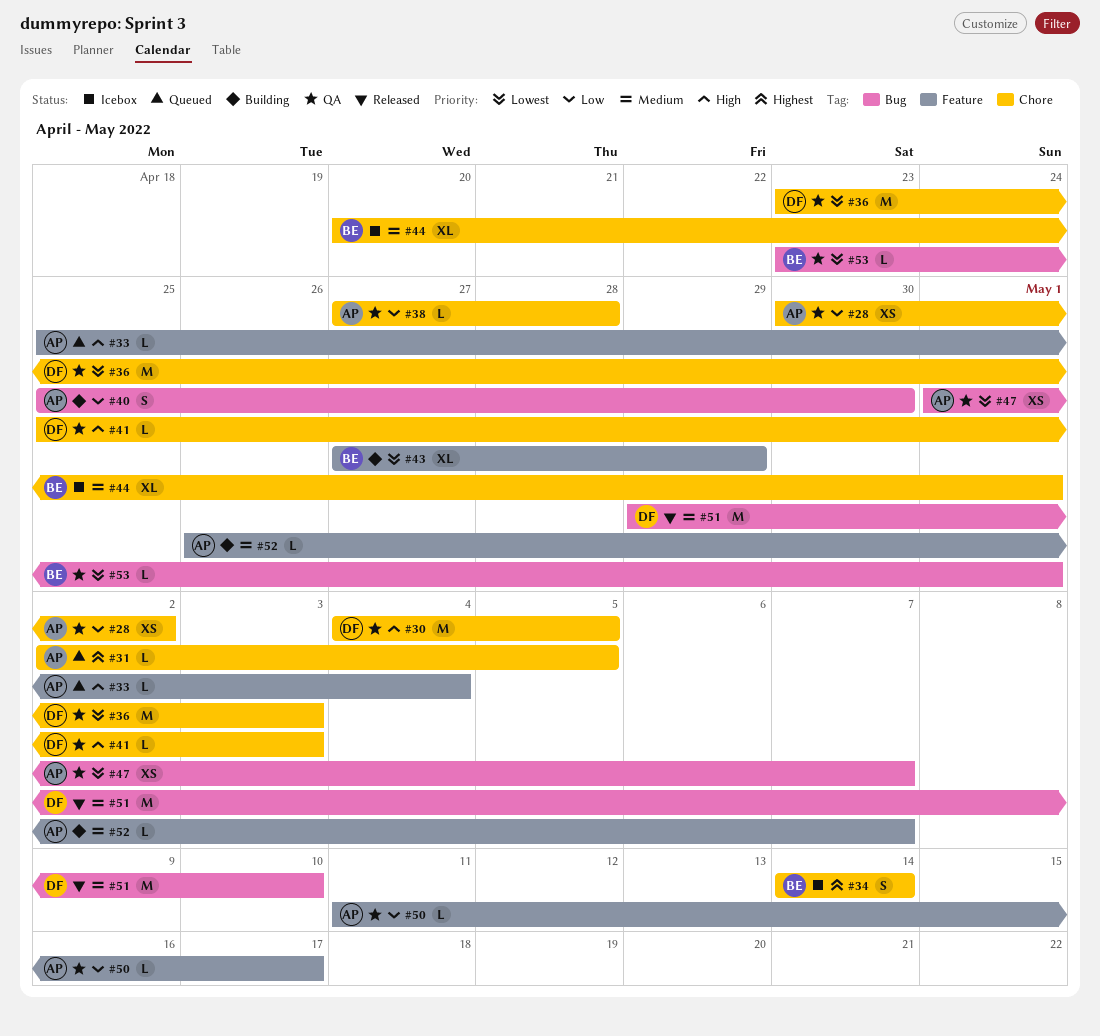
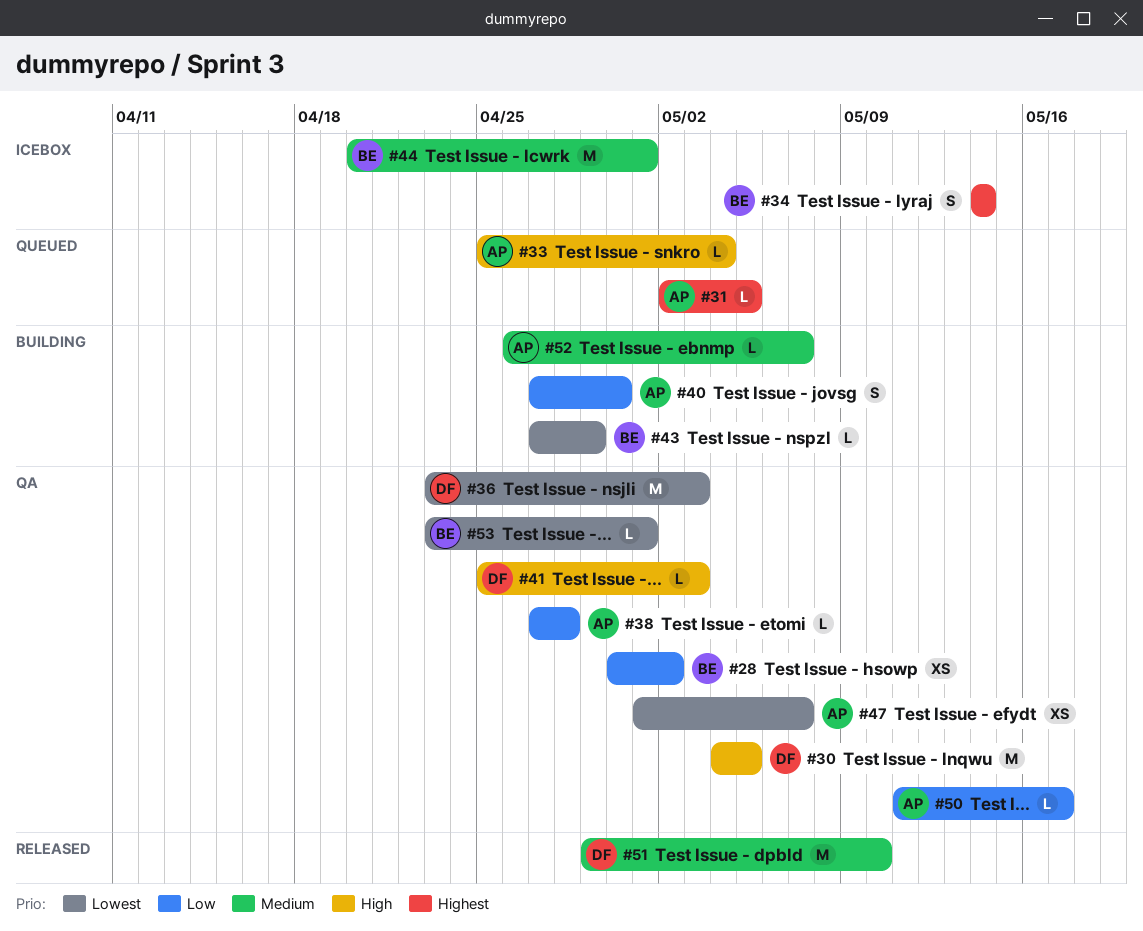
#28, owner: AP -> BE
#40, start: Apr 25 -> Apr 27
#43, estimate: XL -> L
#44, estimate: XL -> M

